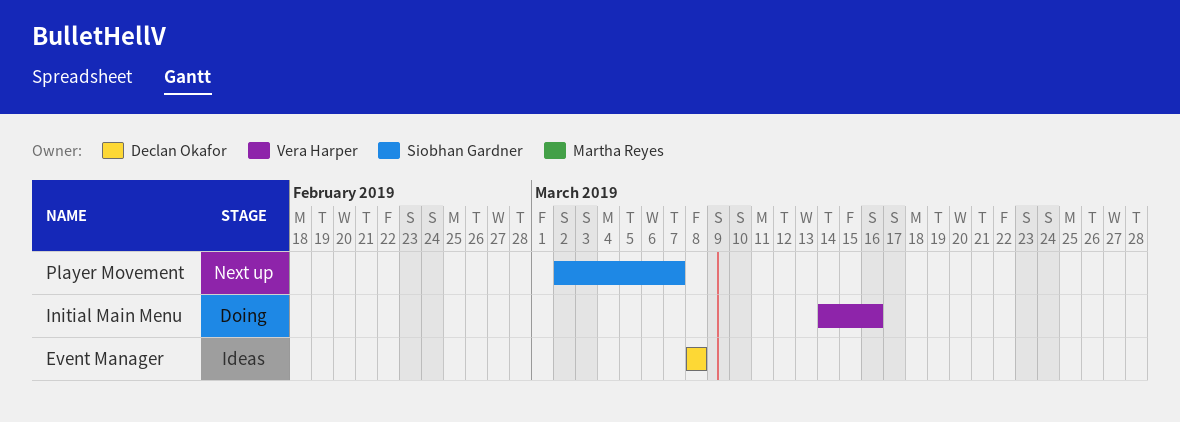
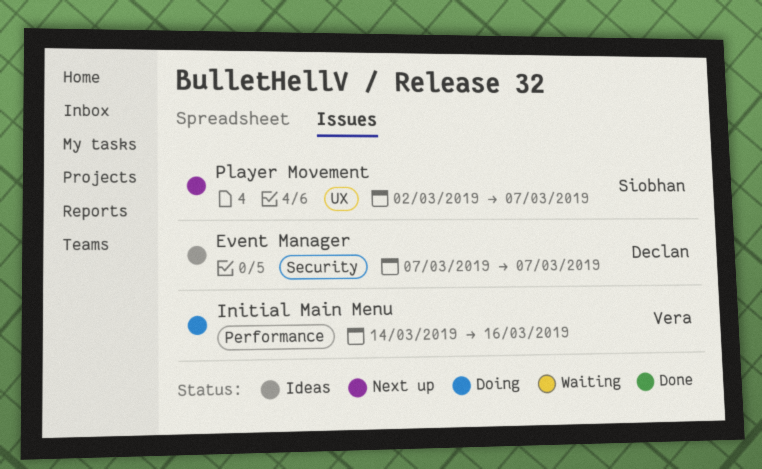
Event Manager, start: Mar 8 -> Mar 7
Event Manager, due: Mar 8 -> Mar 7

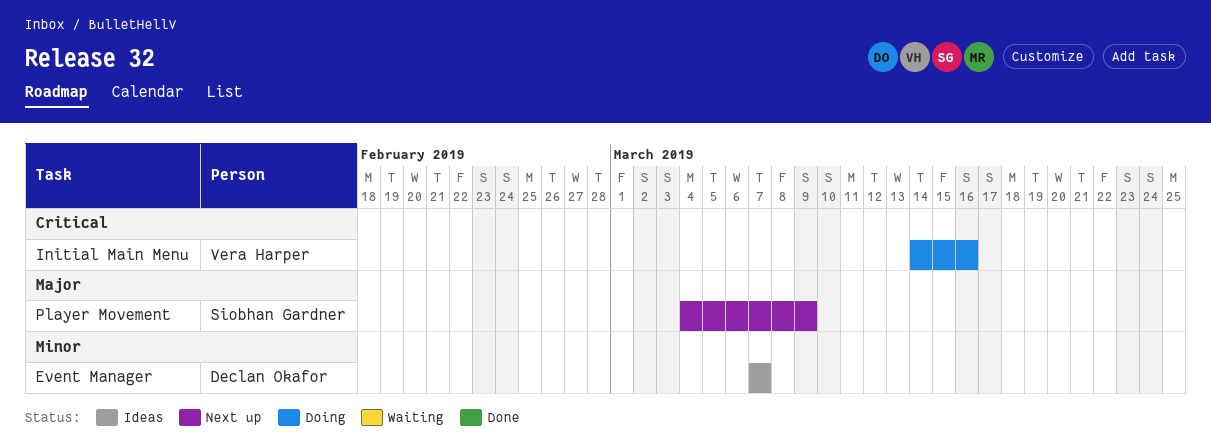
Player Movement, start: Mar 2 -> Mar 4
Player Movement, due: Mar 7 -> Mar 9

